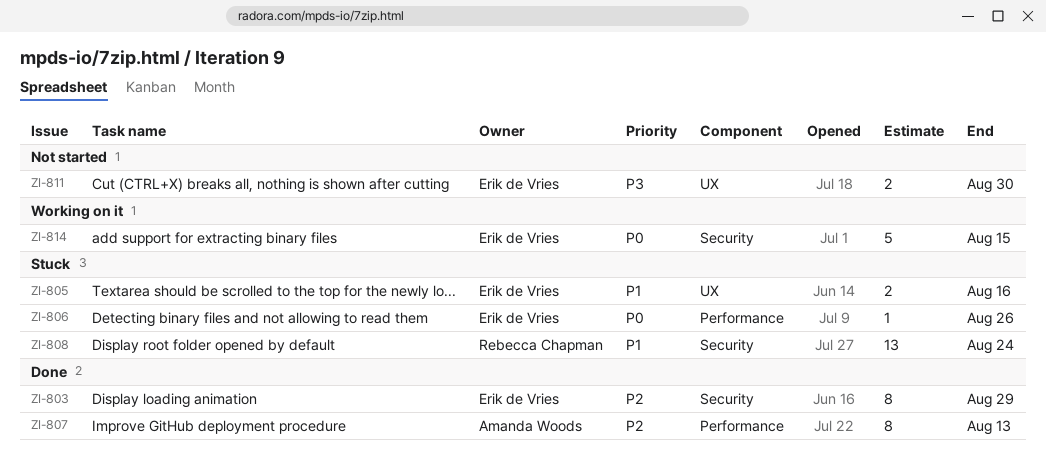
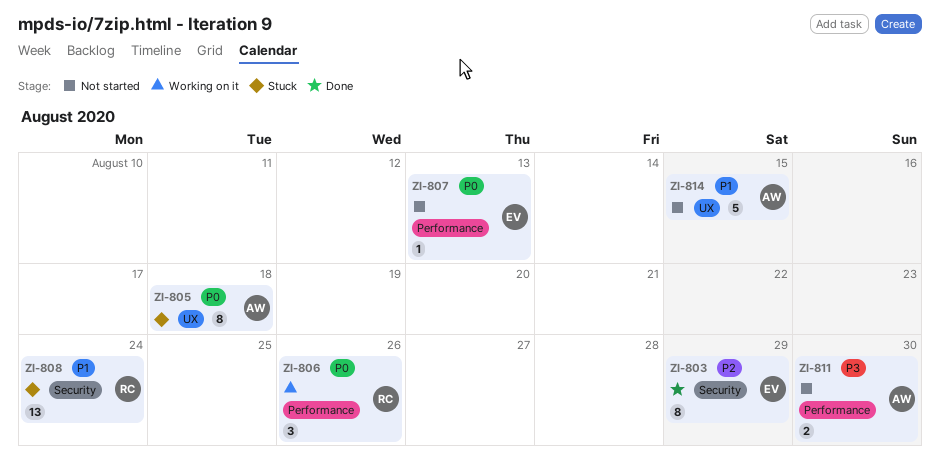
ZI-805, owner: Erik de Vries -> Amanda Woods
ZI-805, priority: P1 -> P0
ZI-805, estimate: 2 -> 8
ZI-805, due: Aug 16 -> Aug 18
ZI-806, status: Stuck -> Working on it
ZI-806, owner: Erik de Vries -> Rebecca Chapman
ZI-806, estimate: 1 -> 3
ZI-807, status: Done -> Not started
ZI-807, owner: Amanda Woods -> Erik de Vries
ZI-807, priority: P2 -> P0
ZI-807, estimate: 8 -> 1
ZI-811, owner: Erik de Vries -> Amanda Woods
ZI-811, label: UX -> Performance
ZI-814, status: Working on it -> Not started
ZI-814, owner: Erik de Vries -> Amanda Woods
ZI-814, priority: P0 -> P1
ZI-814, label: Security -> UX

